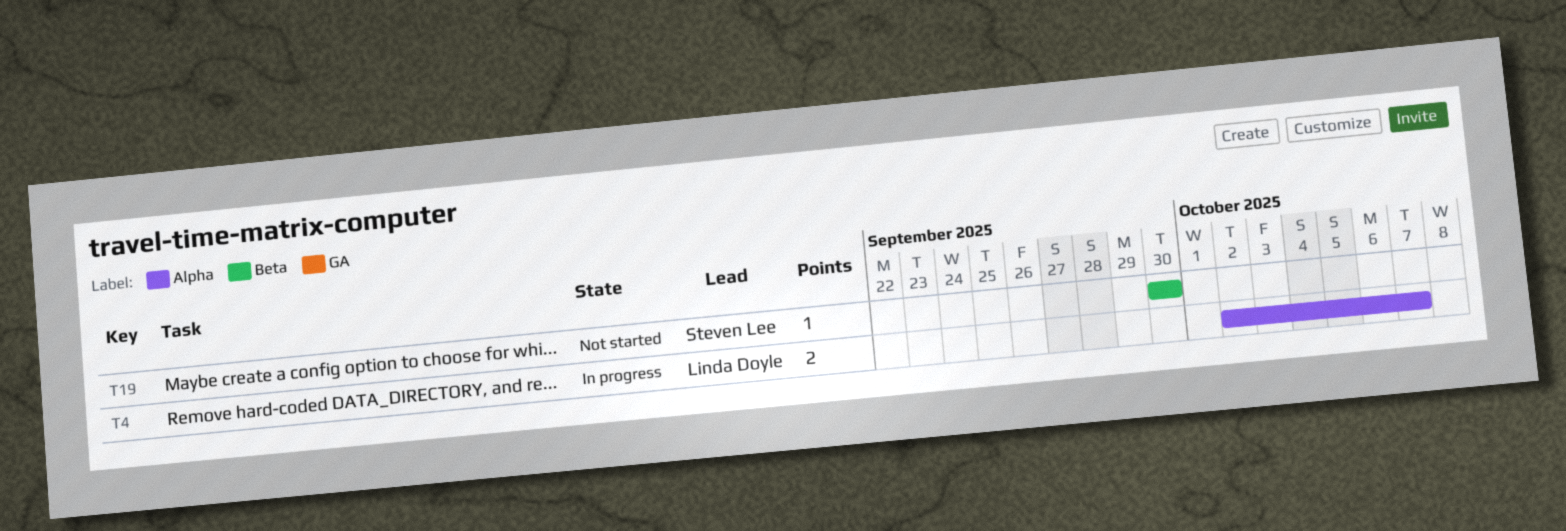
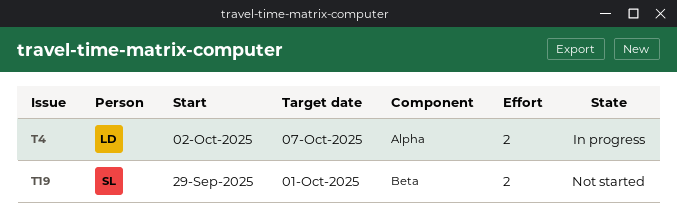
T19, estimate: 1 -> 2
T19, start: Sep 30 -> Sep 29
T19, due: Sep 30 -> Oct 1

